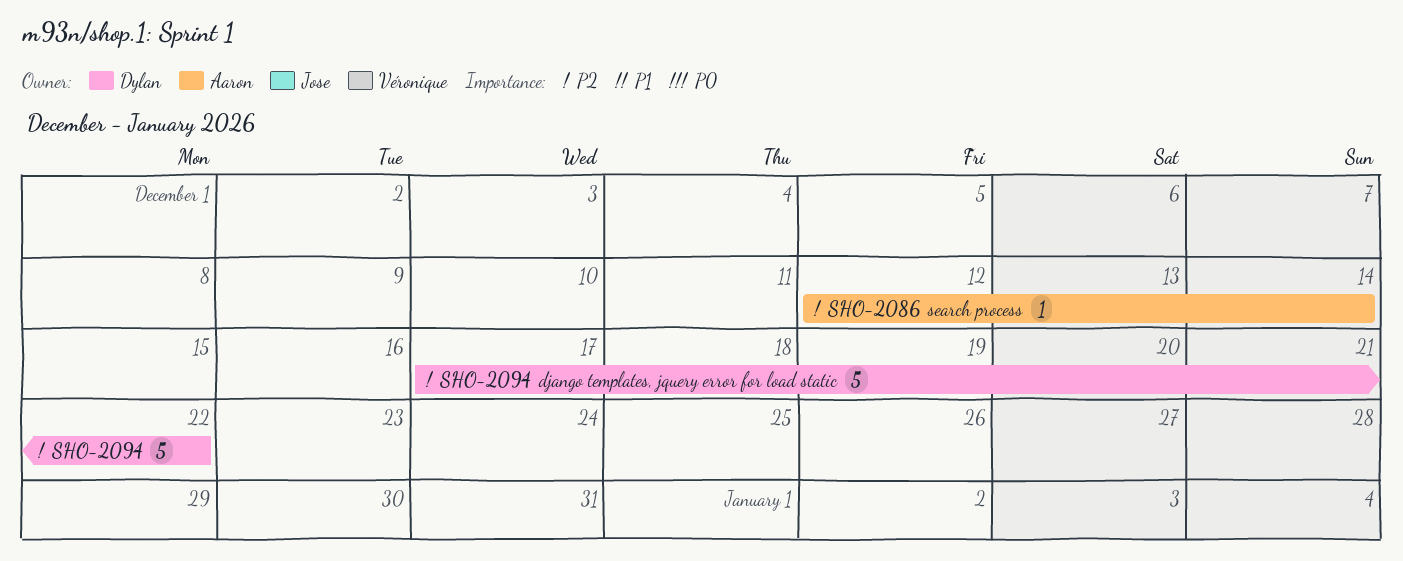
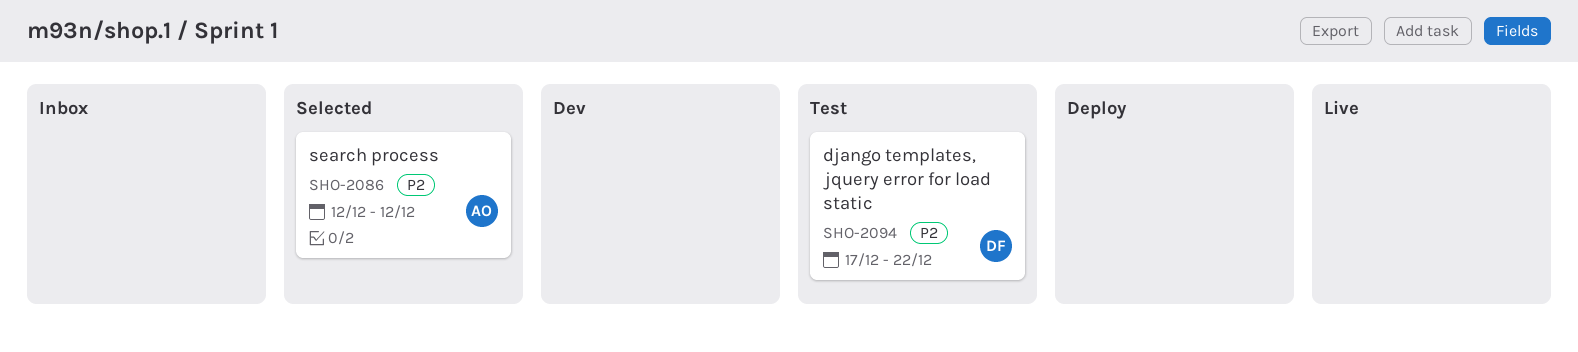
SHO-2086, due: Dec 14 -> Dec 12

